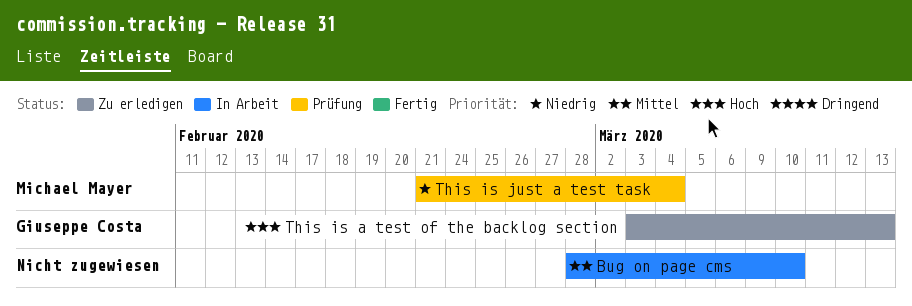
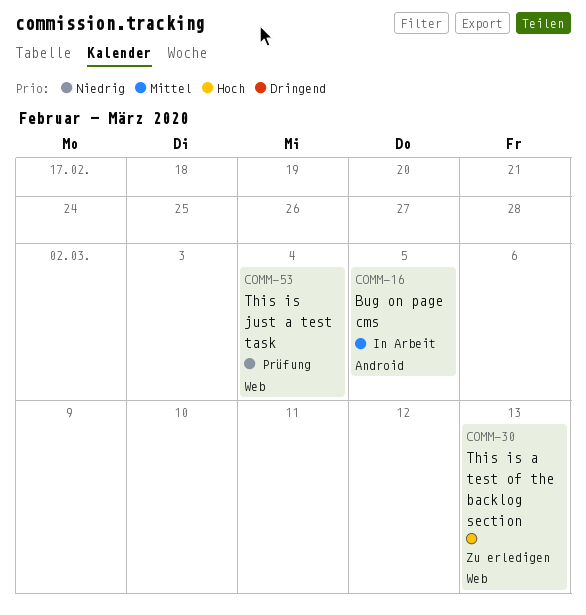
Bug on page cms, due: Mar 10 -> Mar 5

